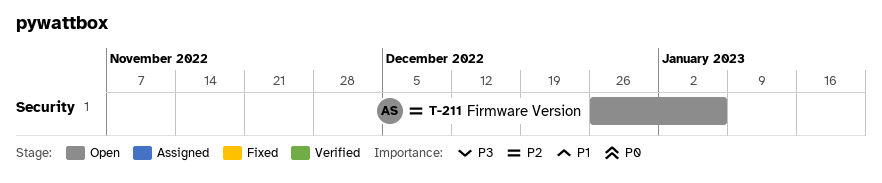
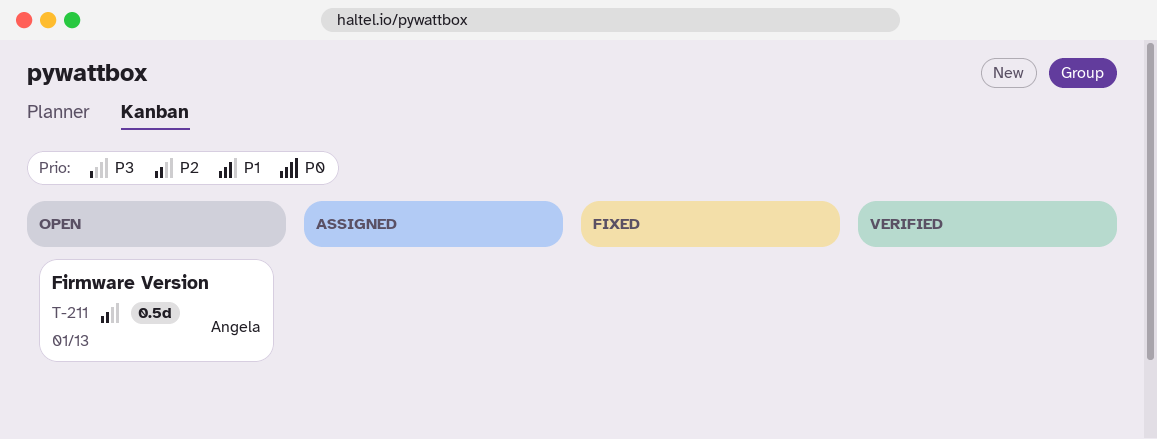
T-211, due: Jan 6 -> Jan 13

